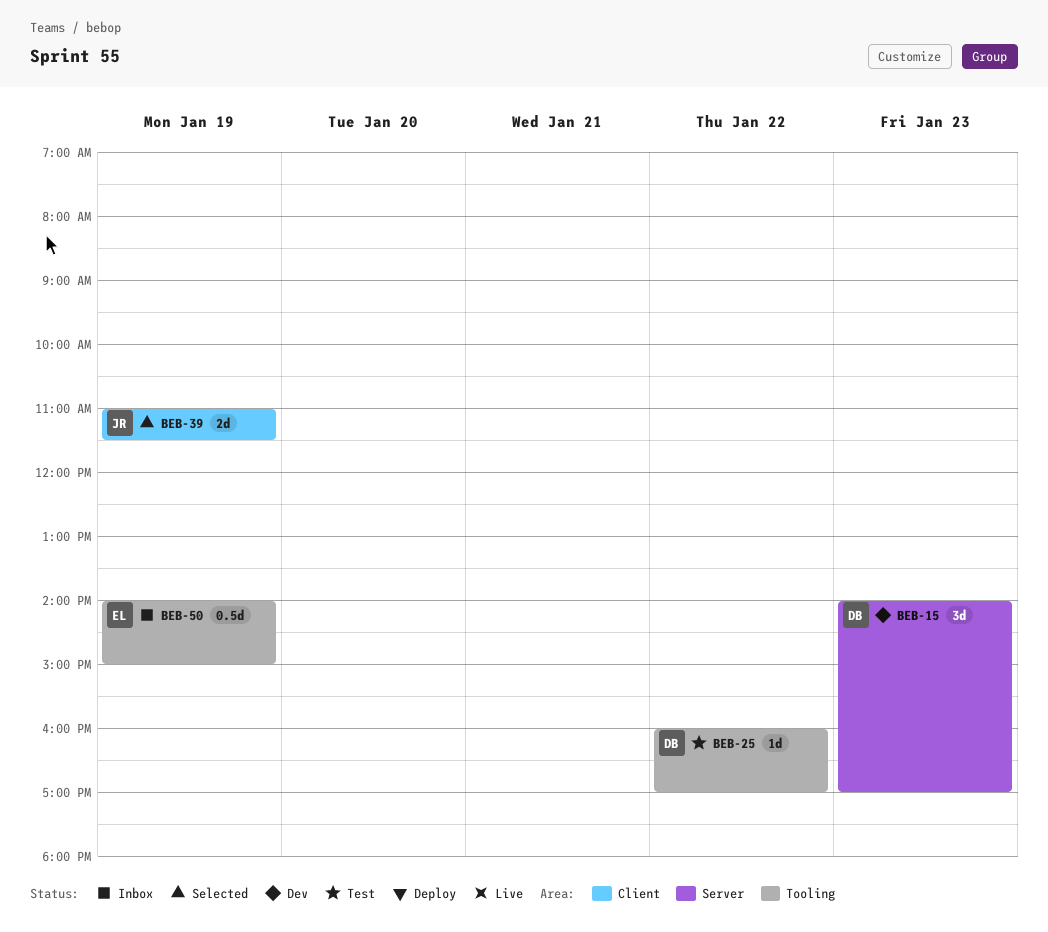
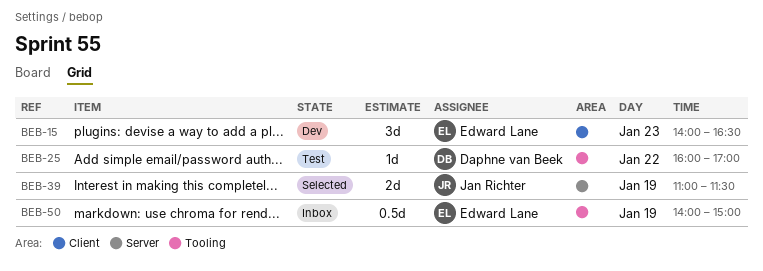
BEB-15, owner: Daphne van Beek -> Edward Lane
BEB-15, label: Server -> Client
BEB-15, ends: 17:00 -> 16:30
BEB-39, label: Client -> Server

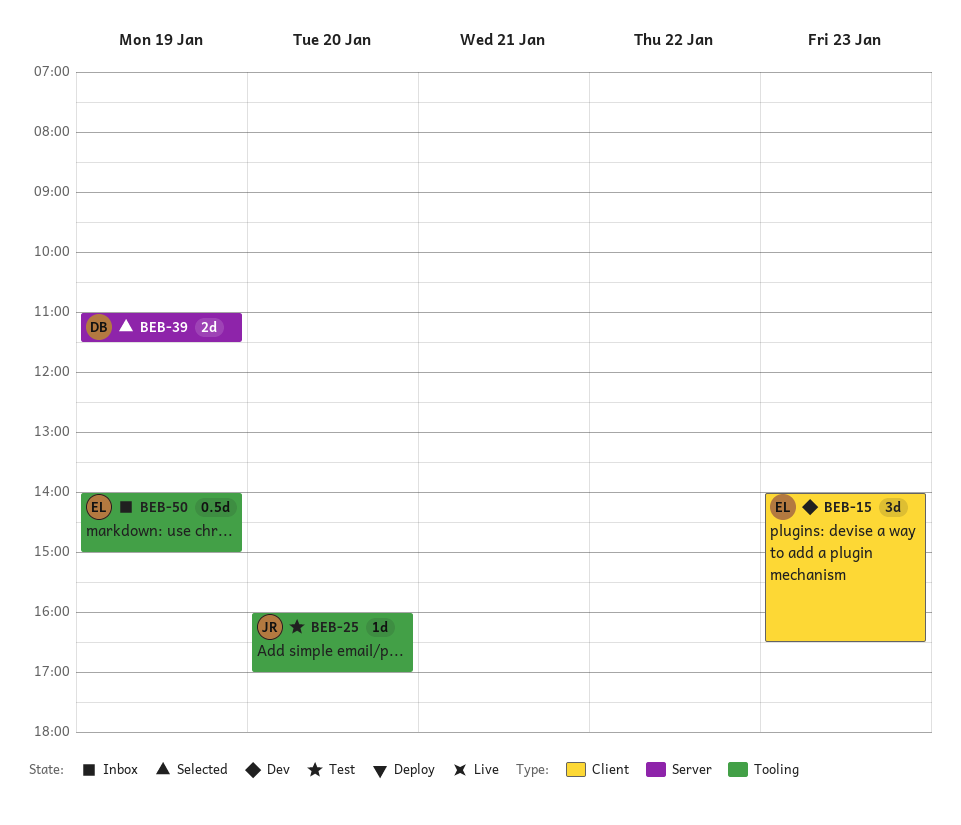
BEB-25, owner: Daphne van Beek -> Jan Richter
BEB-25, day: Jan 22 -> Jan 20
BEB-39, owner: Jan Richter -> Daphne van Beek

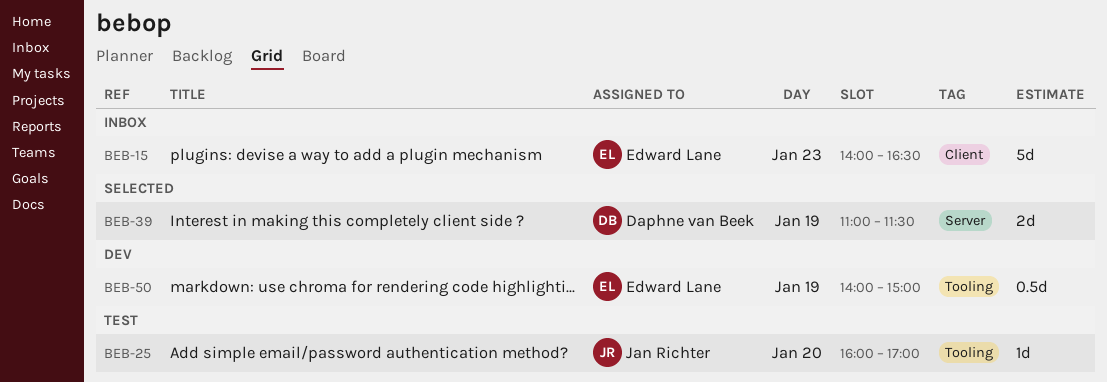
BEB-15, status: Dev -> Inbox
BEB-15, estimate: 3d -> 5d
BEB-50, status: Inbox -> Dev

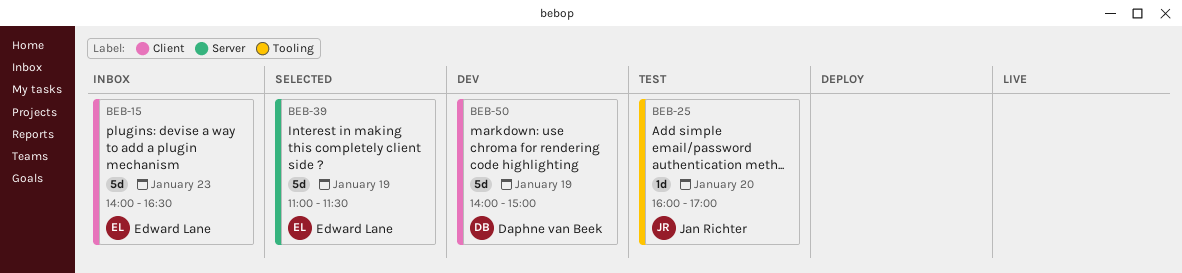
BEB-39, owner: Daphne van Beek -> Edward Lane
BEB-39, estimate: 2d -> 5d
BEB-50, owner: Edward Lane -> Daphne van Beek
BEB-50, label: Tooling -> Client
BEB-50, estimate: 0.5d -> 5d

